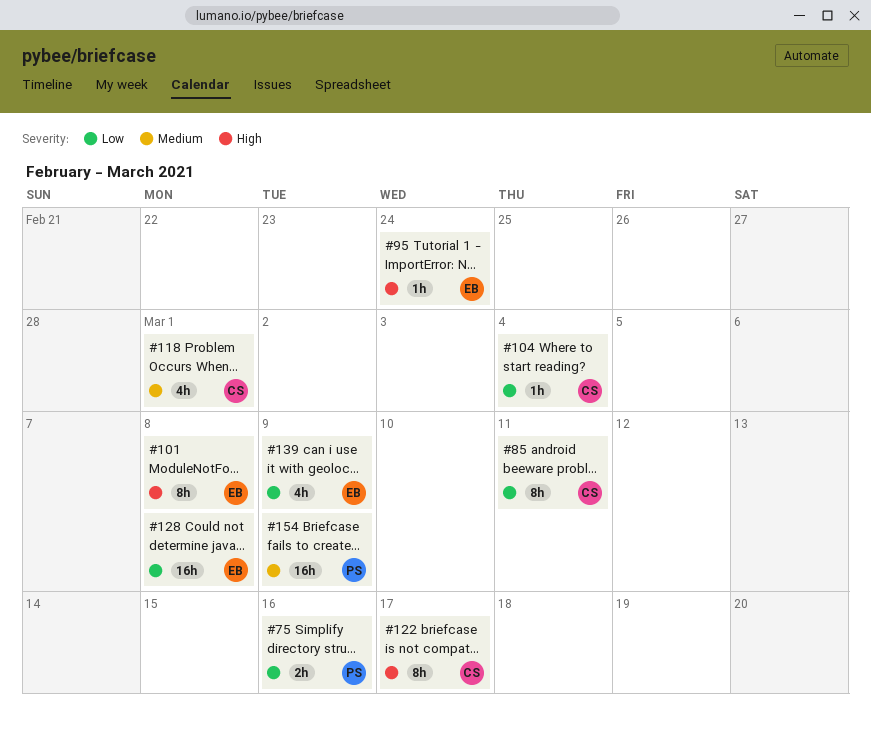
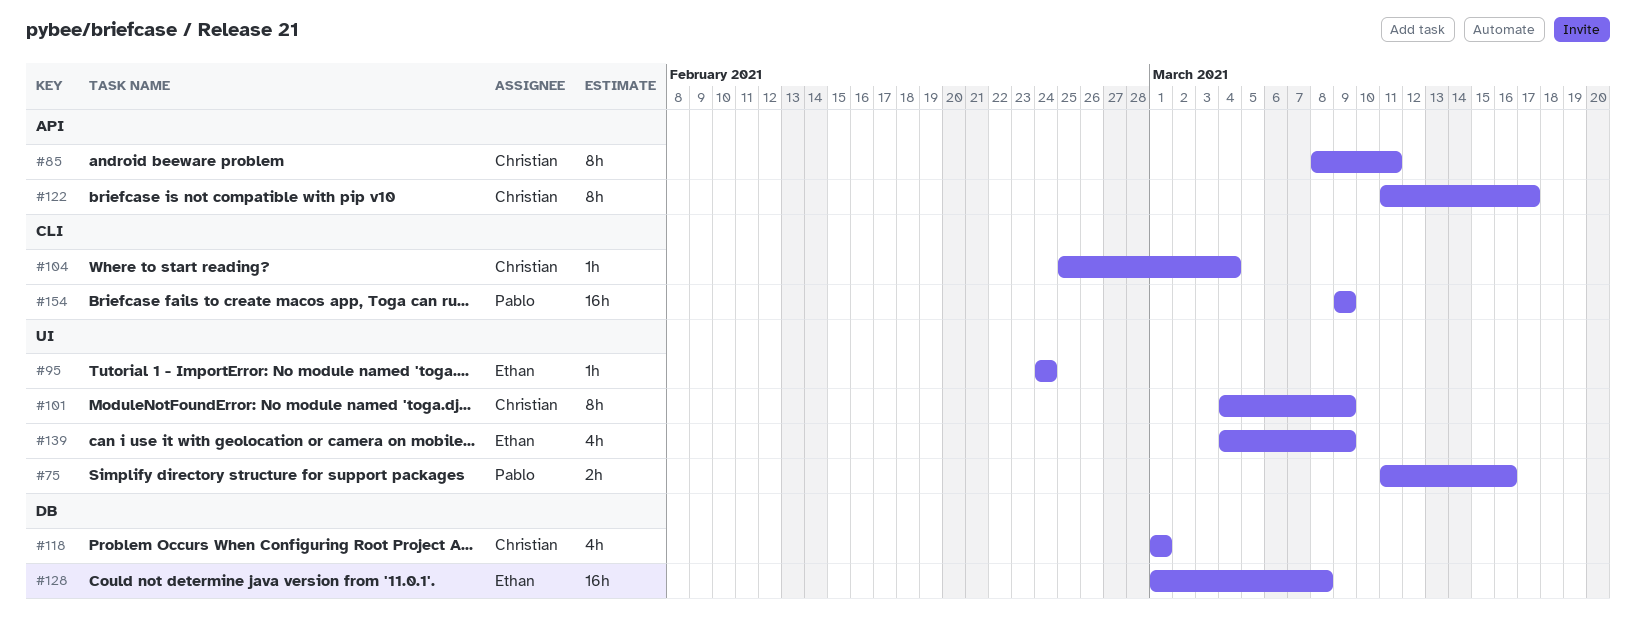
#101, owner: Ethan -> Christian
#101, due: Mar 8 -> Mar 9

